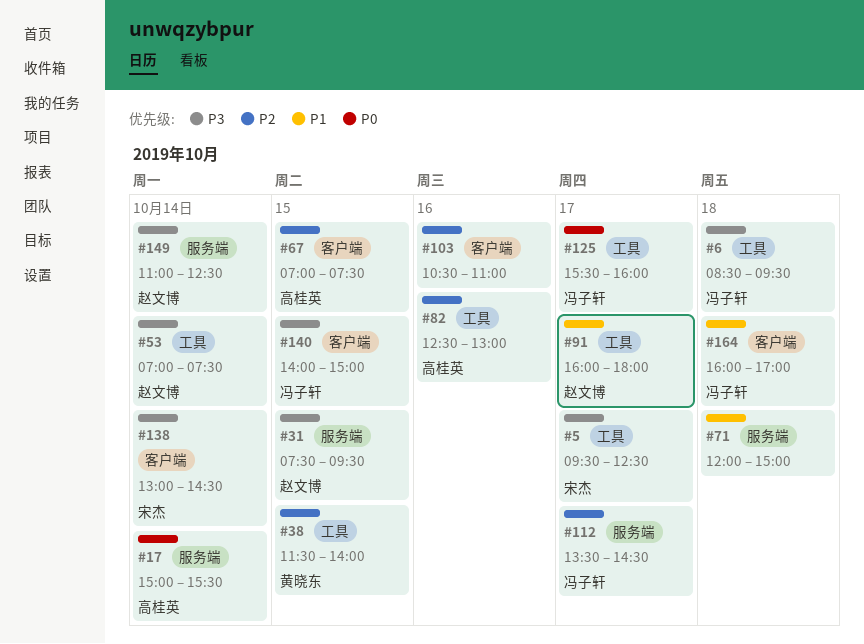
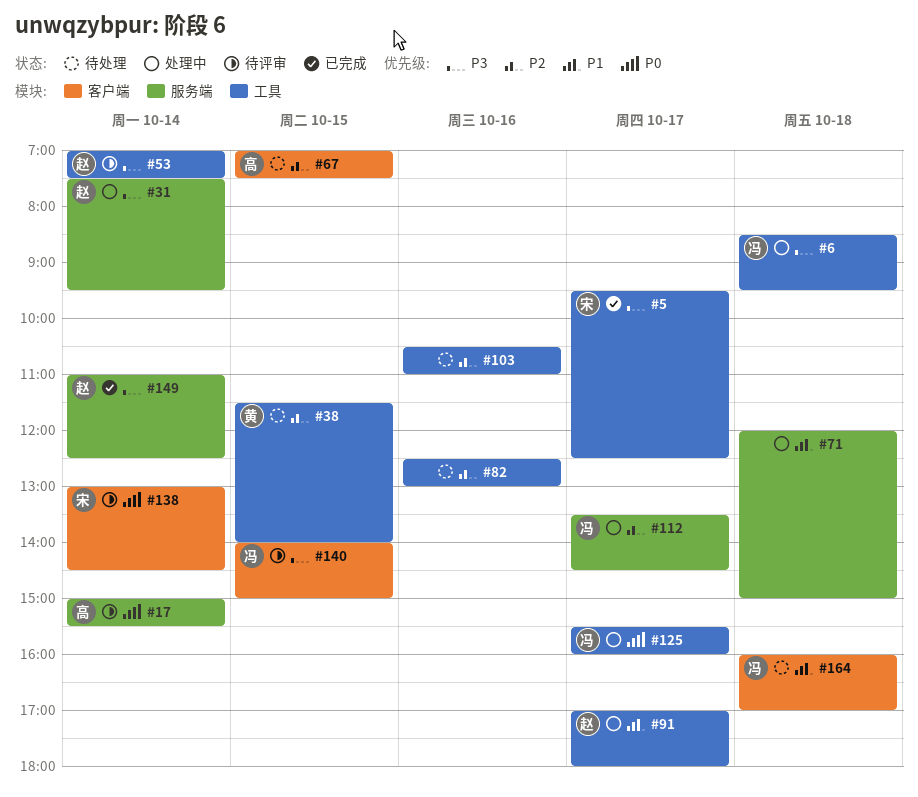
#31, day: Oct 15 -> Oct 14
#82, owner: 高桂英 -> none
#91, begins: 16:00 -> 17:00
#103, label: 客户端 -> 工具
#138, priority: P3 -> P0

